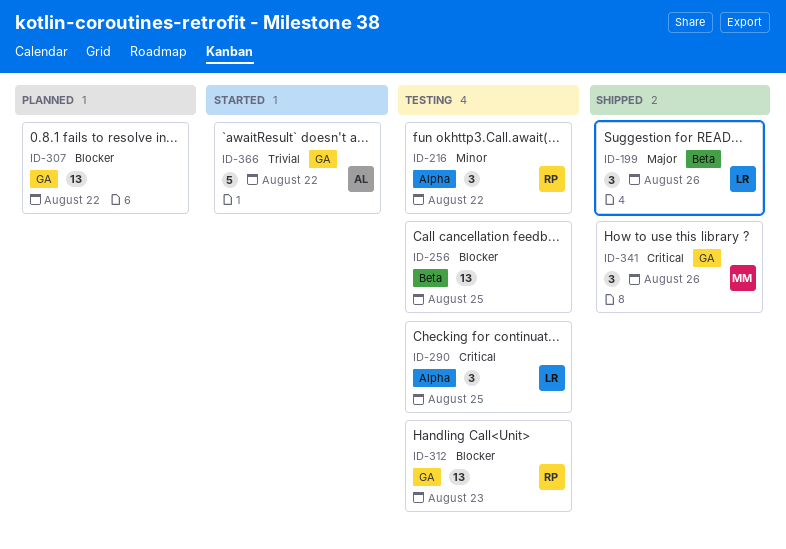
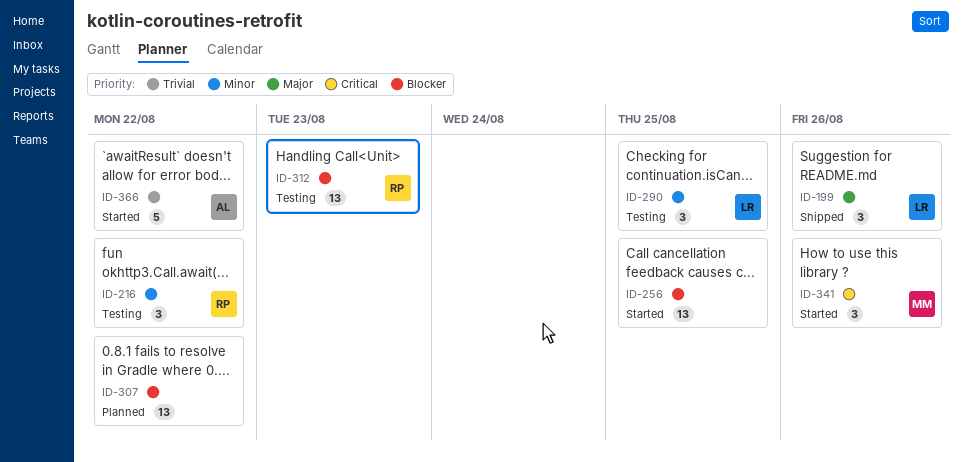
ID-256, status: Testing -> Started
ID-290, priority: Critical -> Minor
ID-341, status: Shipped -> Started

